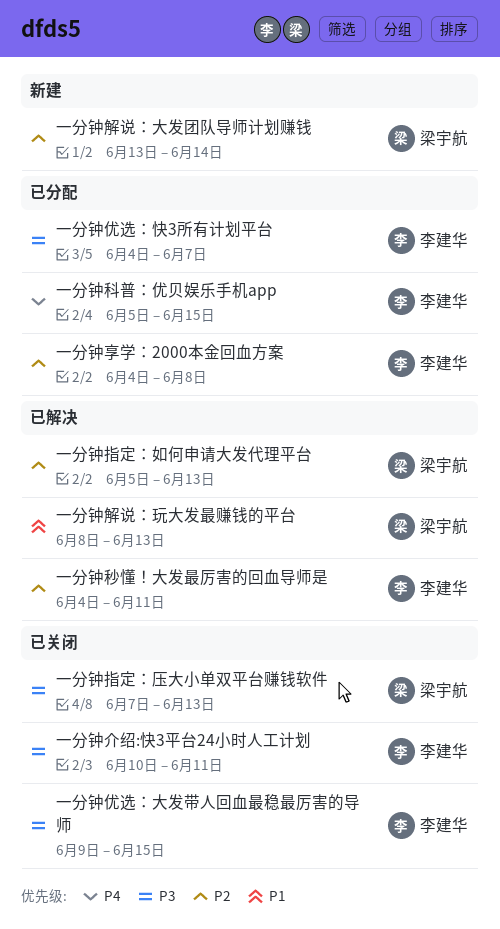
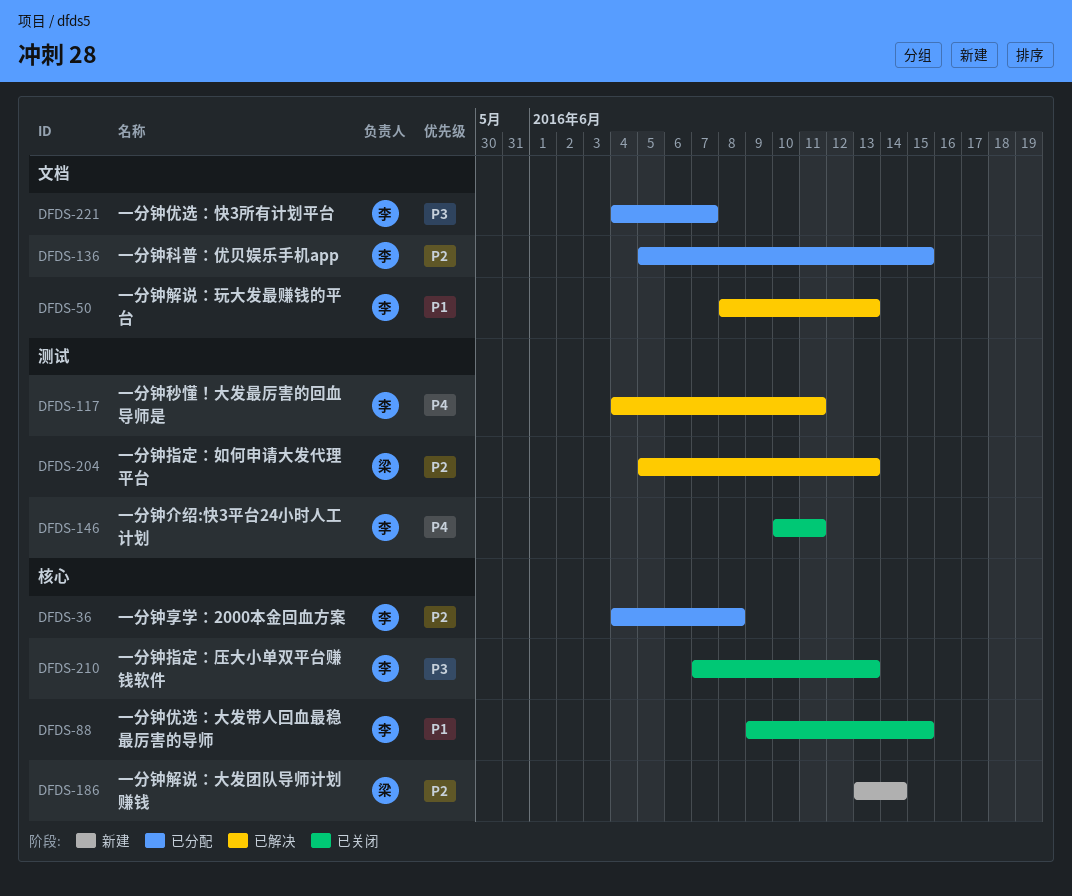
一分钟介绍:快3平台24小时人工计划, priority: P3 -> P4
一分钟优选：大发带人回血最稳最厉害的导师, priority: P3 -> P1
一分钟指定：压大小单双平台赚钱软件, owner: 梁宇航 -> 李建华
一分钟科普：优贝娱乐手机app, priority: P4 -> P2
一分钟秒懂！大发最厉害的回血导师是, priority: P2 -> P4
一分钟解说：玩大发最赚钱的平台, owner: 梁宇航 -> 李建华

